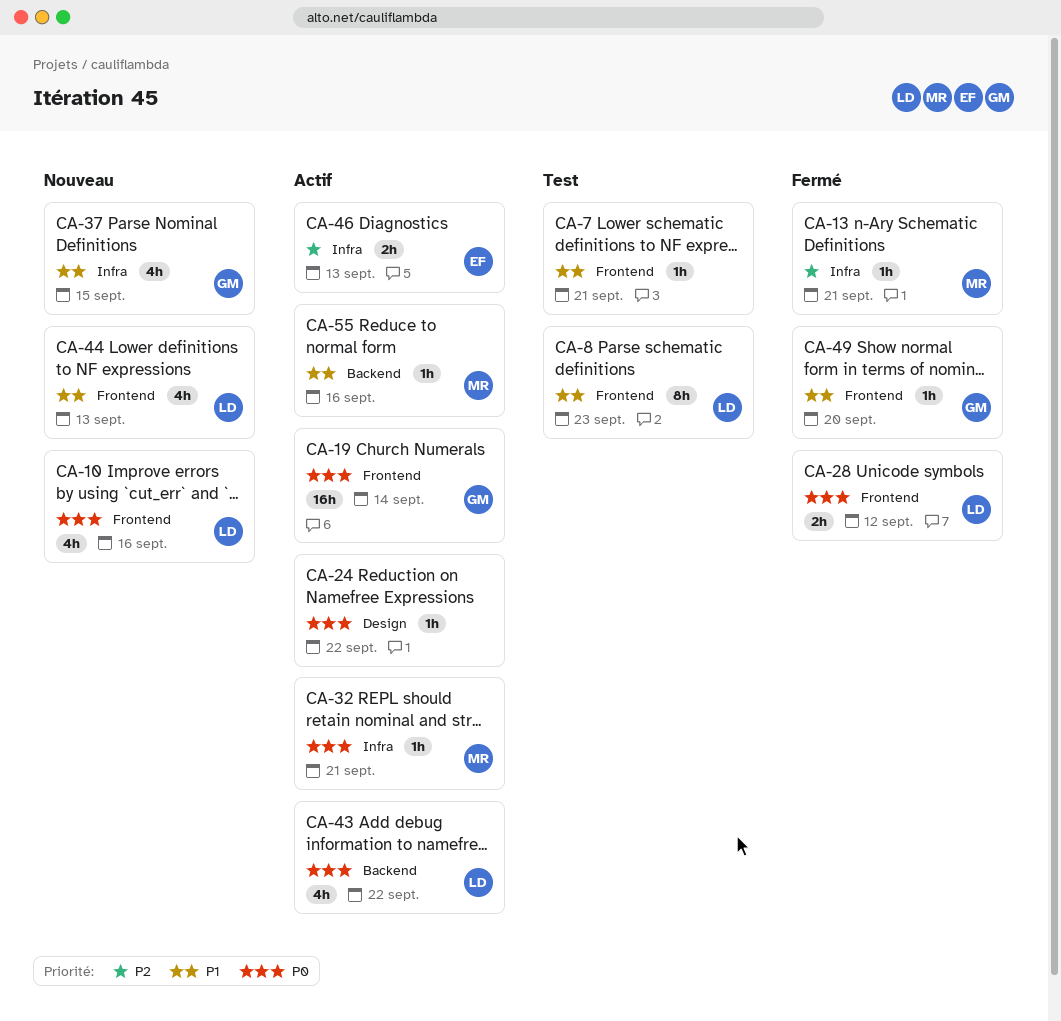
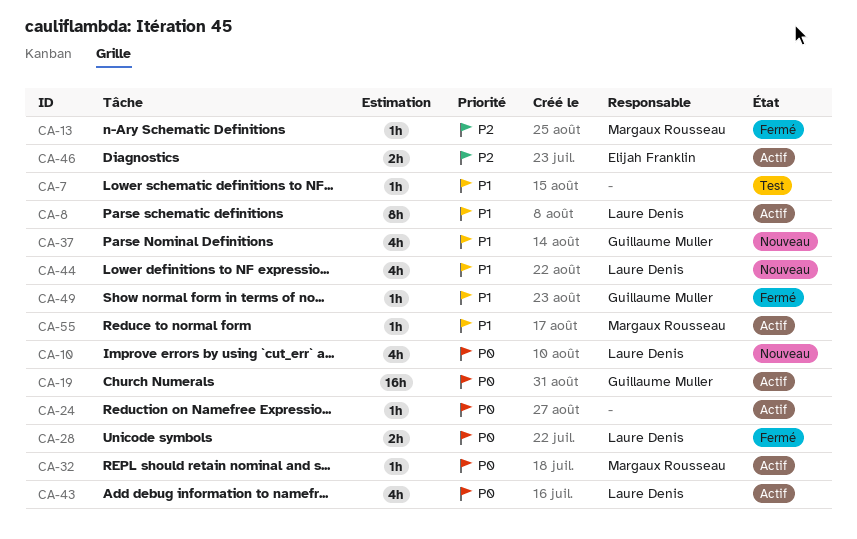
CA-8, status: Test -> Actif

